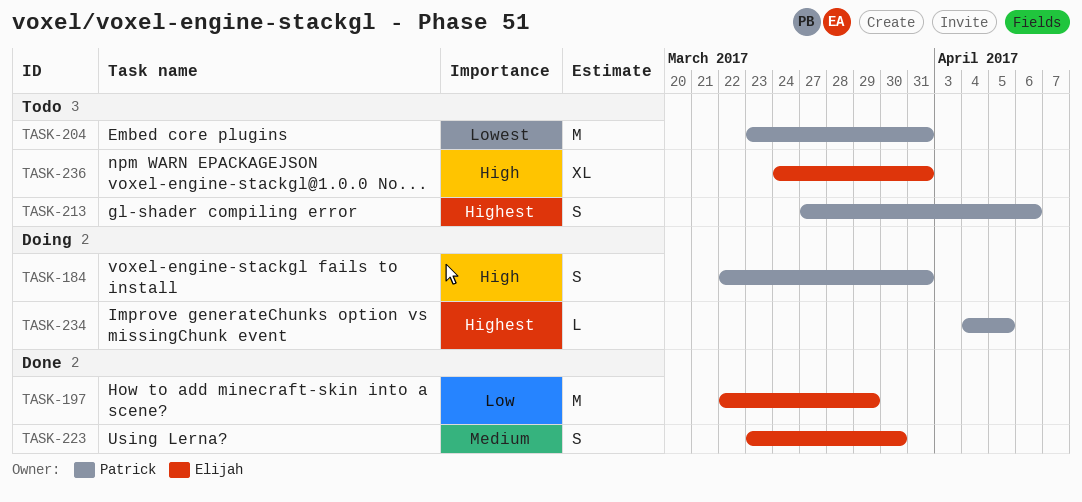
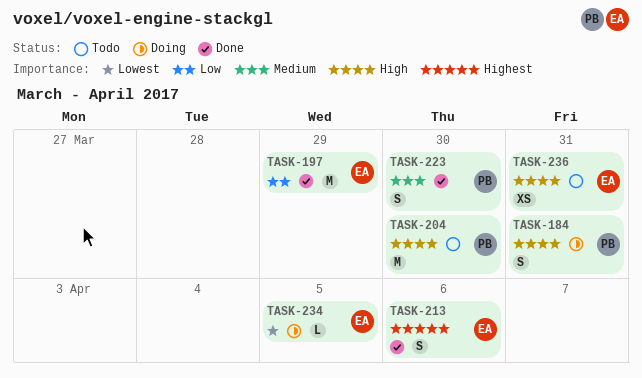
TASK-204, priority: Lowest -> High
TASK-204, due: Mar 31 -> Mar 30
TASK-213, status: Todo -> Done
TASK-213, owner: Patrick -> Elijah
TASK-223, owner: Elijah -> Patrick
TASK-234, owner: Patrick -> Elijah
TASK-234, priority: Highest -> Lowest
TASK-236, estimate: XL -> XS

